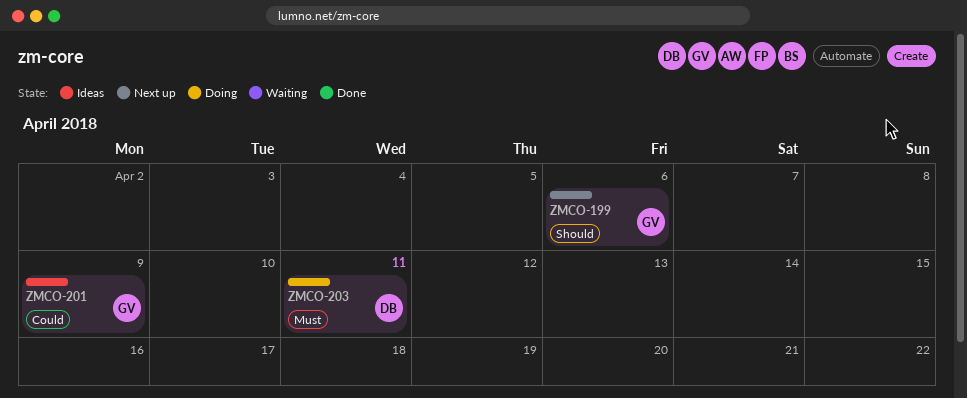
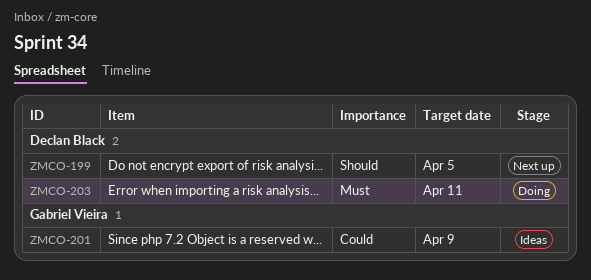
ZMCO-199, owner: Gabriel Vieira -> Declan Black
ZMCO-199, due: Apr 6 -> Apr 5

